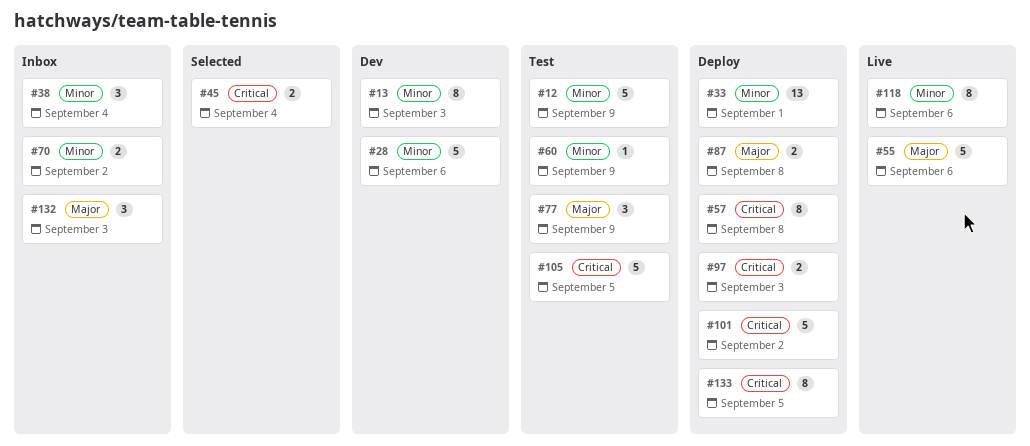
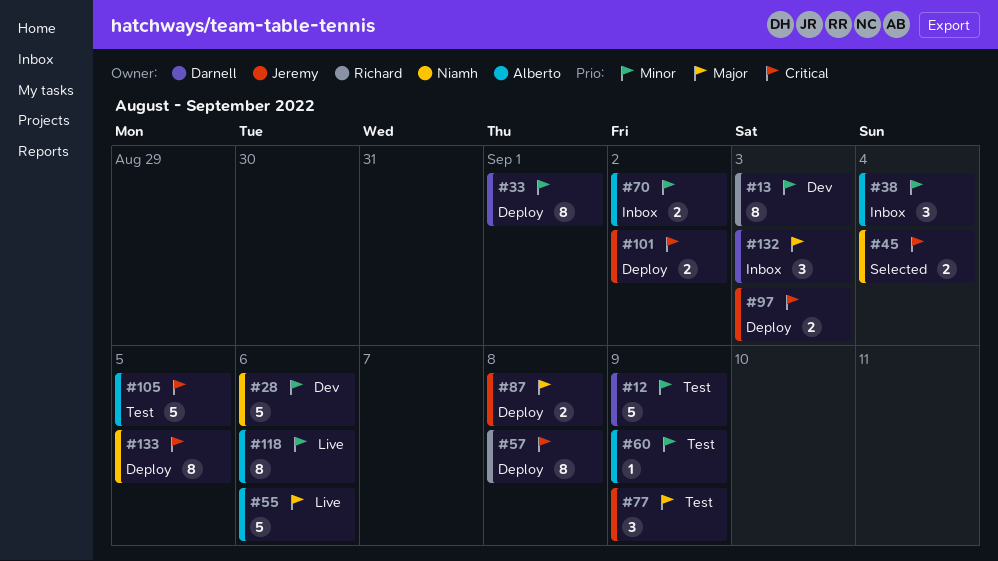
#33, estimate: 13 -> 8
#101, estimate: 5 -> 2

